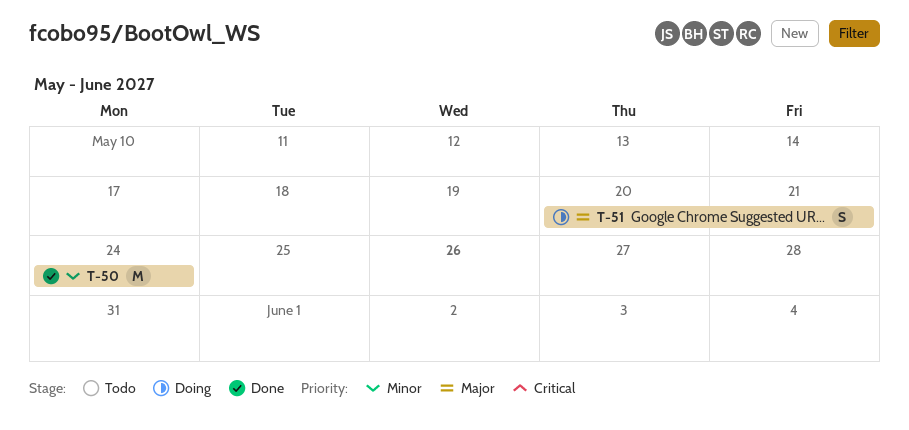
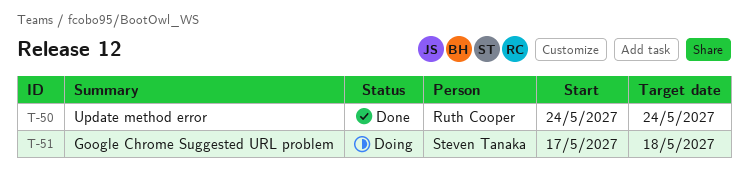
T-51, start: May 20 -> May 17
T-51, due: May 21 -> May 18

